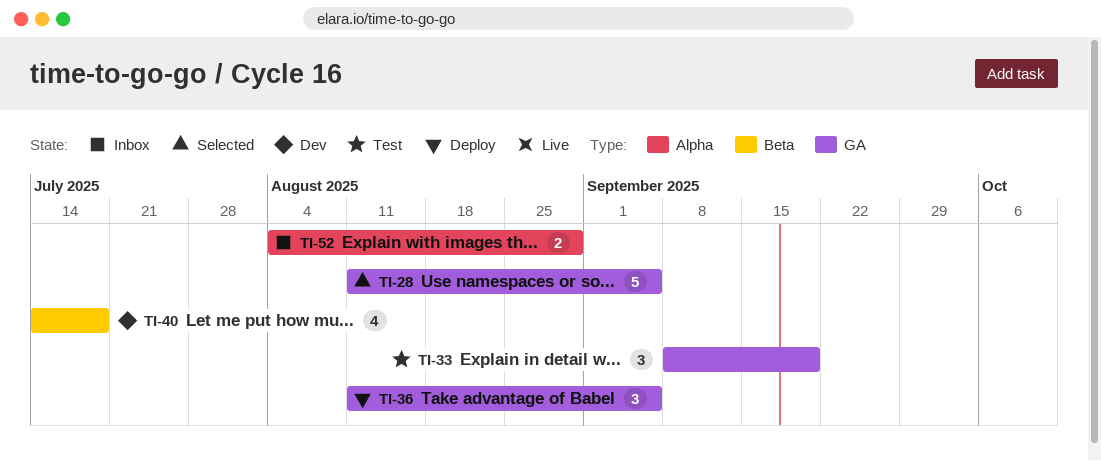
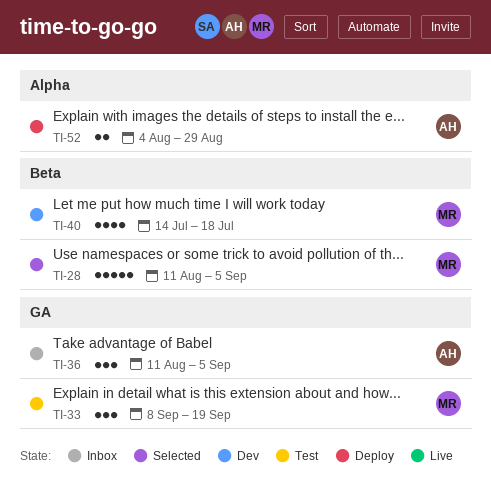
TI-28, label: GA -> Beta
TI-36, status: Deploy -> Inbox
TI-52, status: Inbox -> Deploy

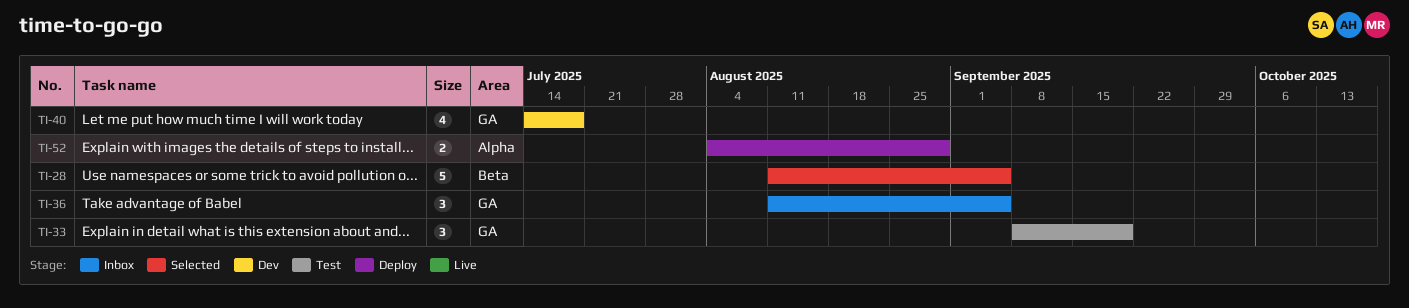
TI-40, label: Beta -> GA

